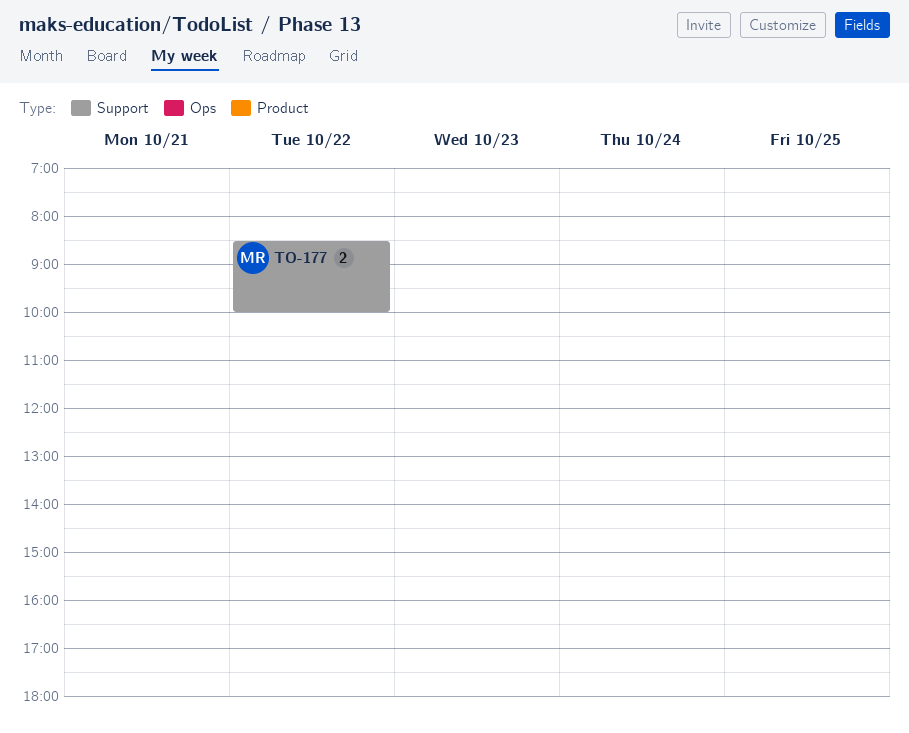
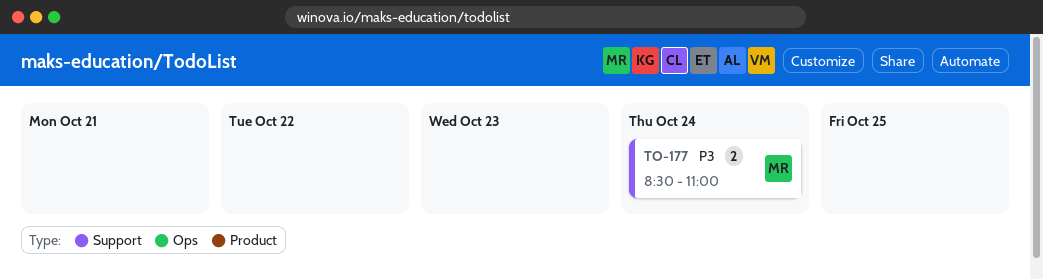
TO-177, day: Oct 22 -> Oct 24
TO-177, ends: 10:00 -> 11:00

